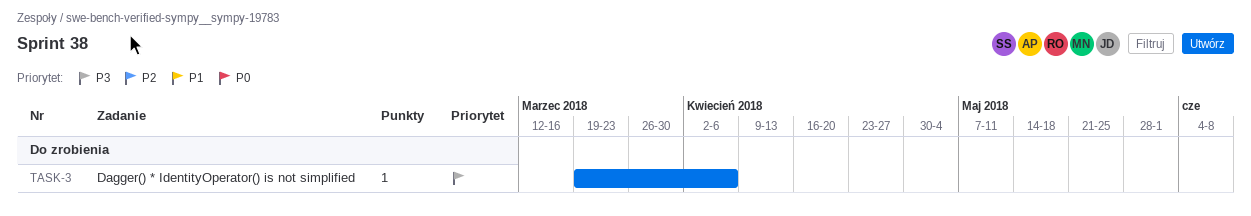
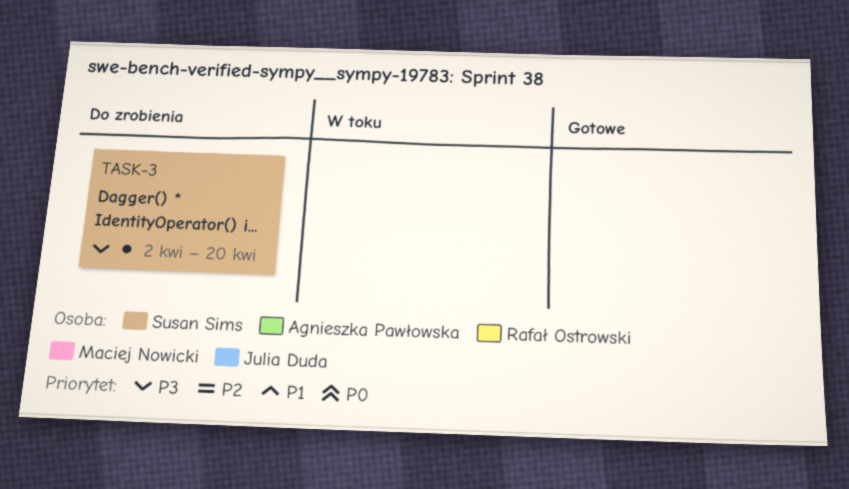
TASK-3, start: Mar 19 -> Apr 2
TASK-3, due: Apr 6 -> Apr 20

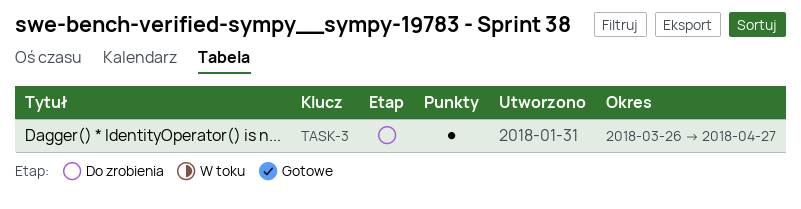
TASK-3, start: Apr 2 -> Mar 26
TASK-3, due: Apr 20 -> Apr 27

